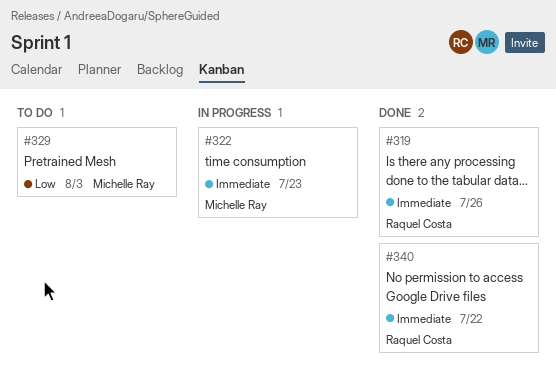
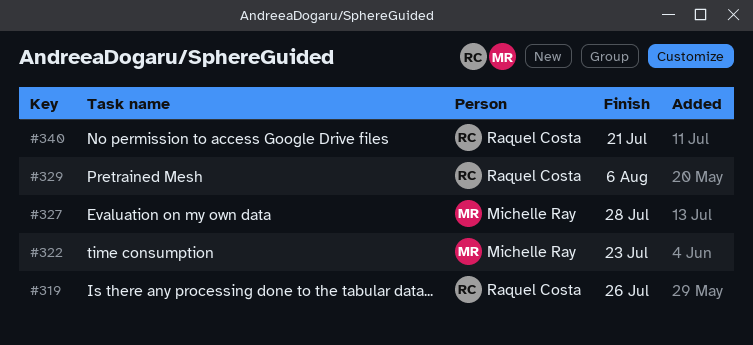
#327: none -> present
#329, owner: Michelle Ray -> Raquel Costa
#329, due: Aug 3 -> Aug 6
#340, due: Jul 22 -> Jul 21

